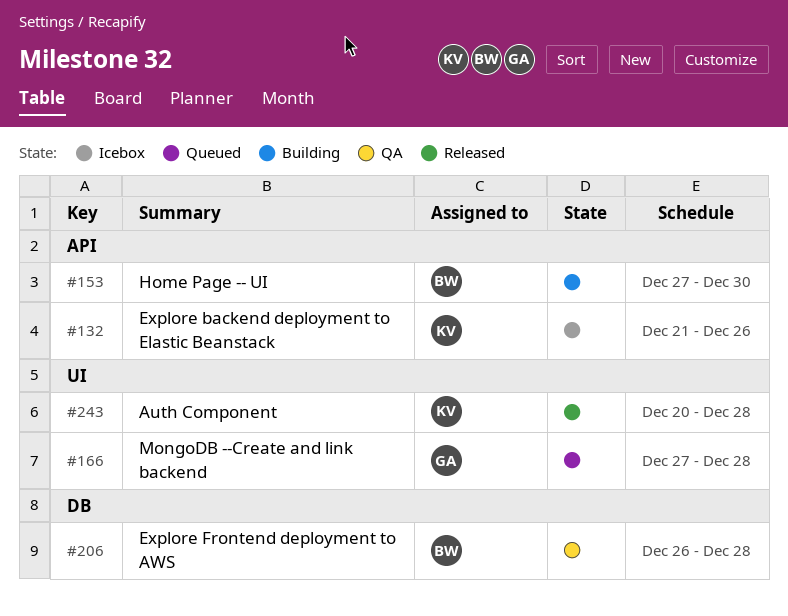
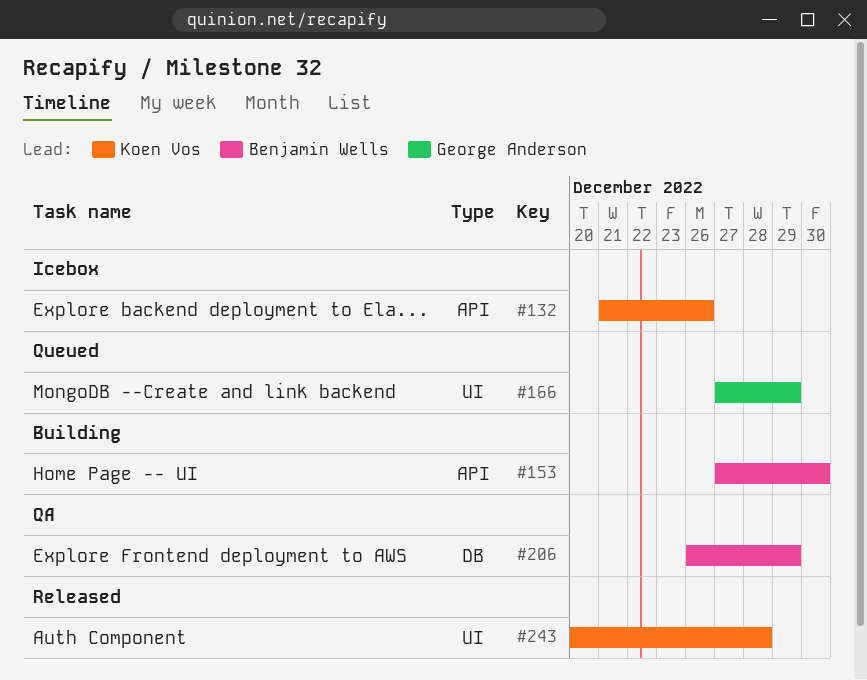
#166, due: Dec 28 -> Dec 29
#206, due: Dec 28 -> Dec 29

